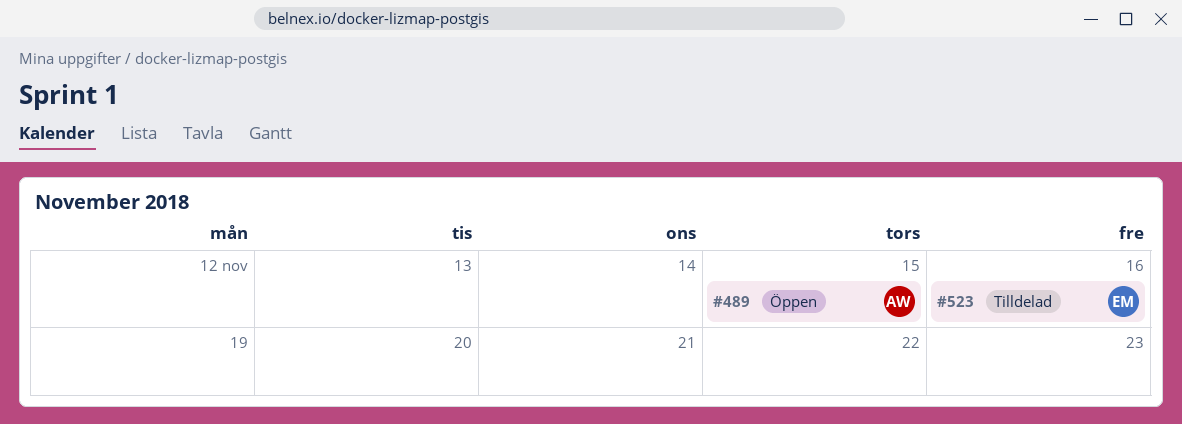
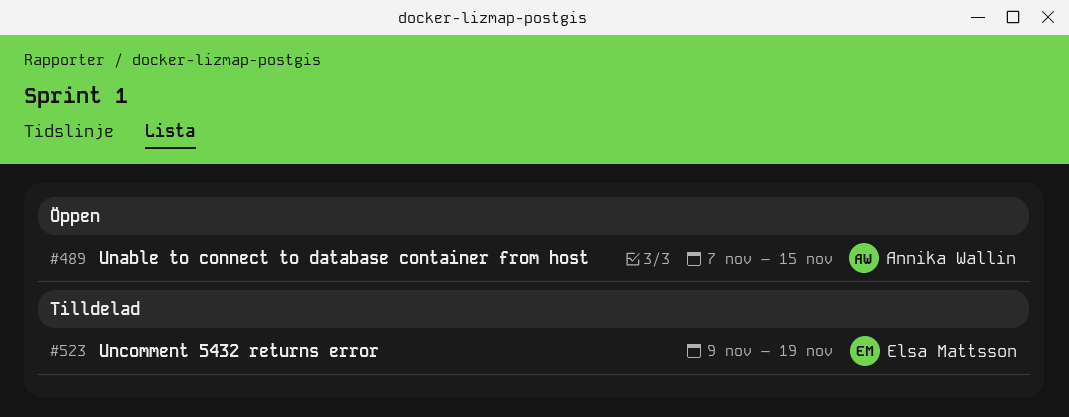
#523, due: Nov 16 -> Nov 19

